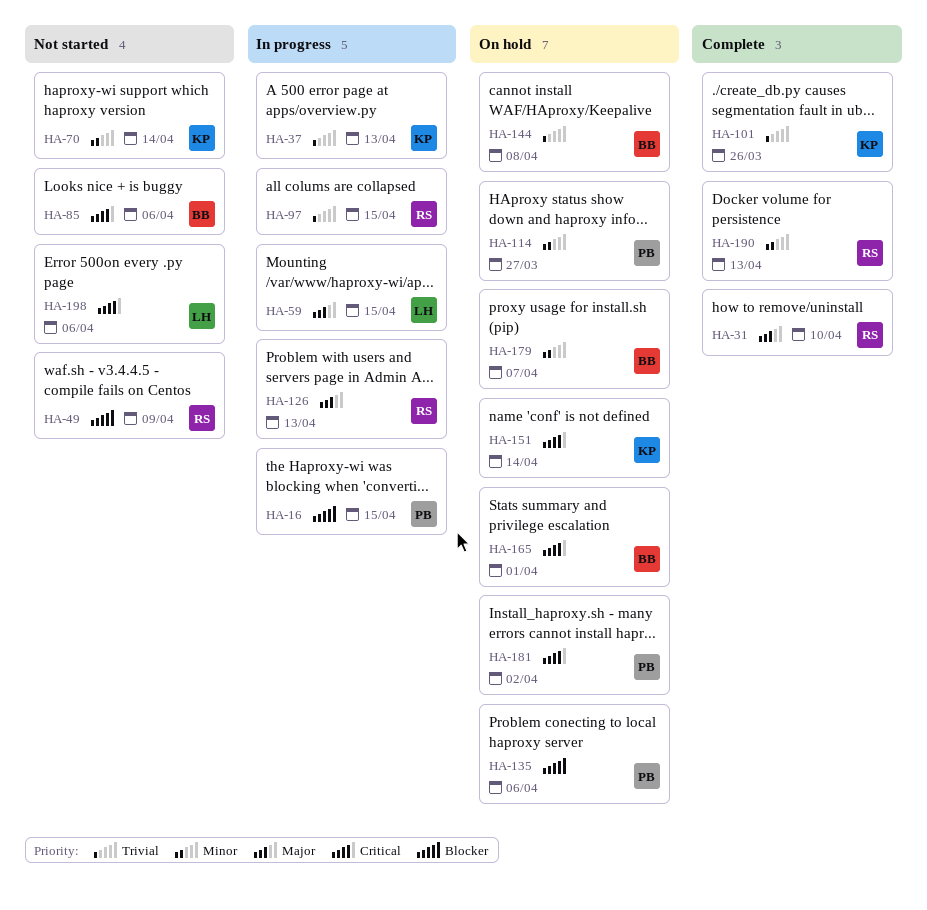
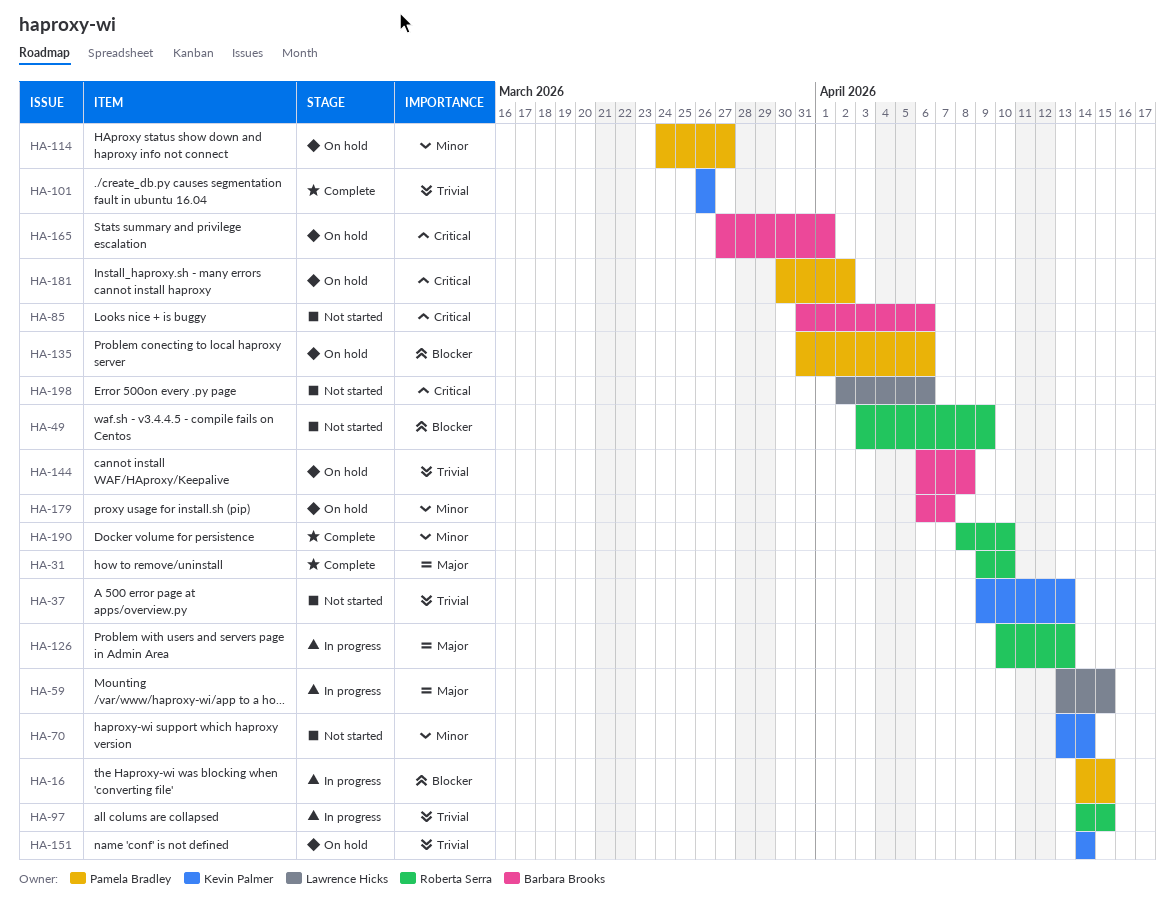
HA-37, status: In progress -> Not started
HA-151, priority: Critical -> Trivial
HA-190, due: Apr 13 -> Apr 10

